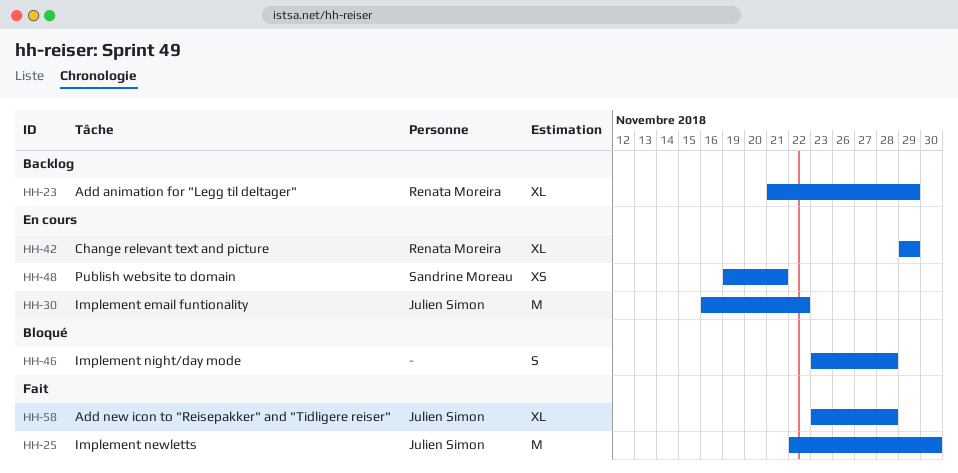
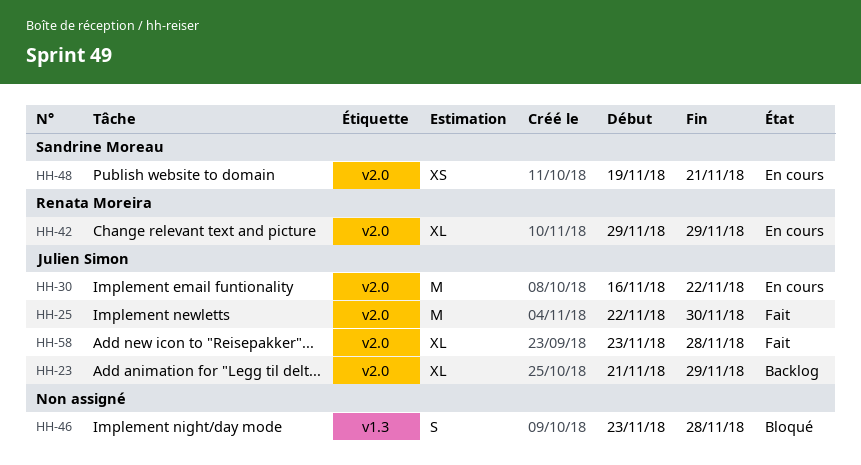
HH-23, owner: Renata Moreira -> Julien Simon

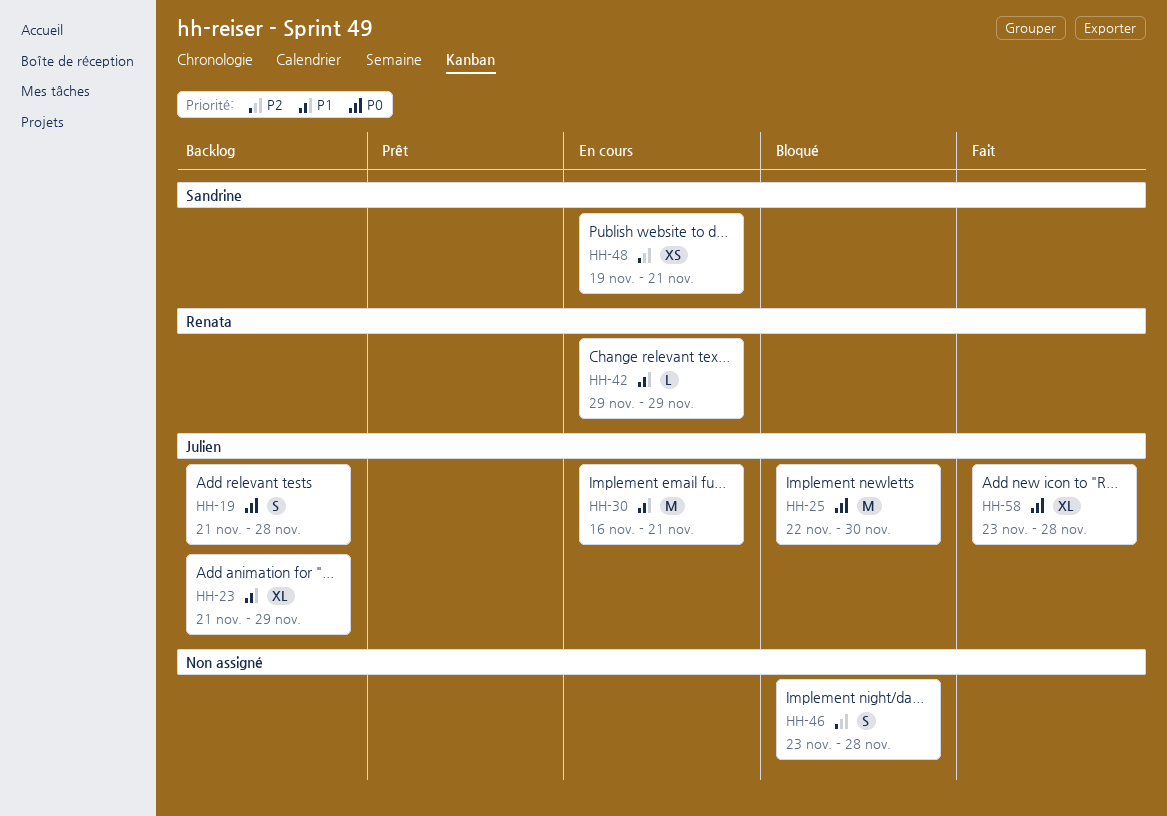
HH-19: none -> present
HH-25, status: Fait -> Bloqué
HH-30, due: Nov 22 -> Nov 21
HH-42, estimate: XL -> L

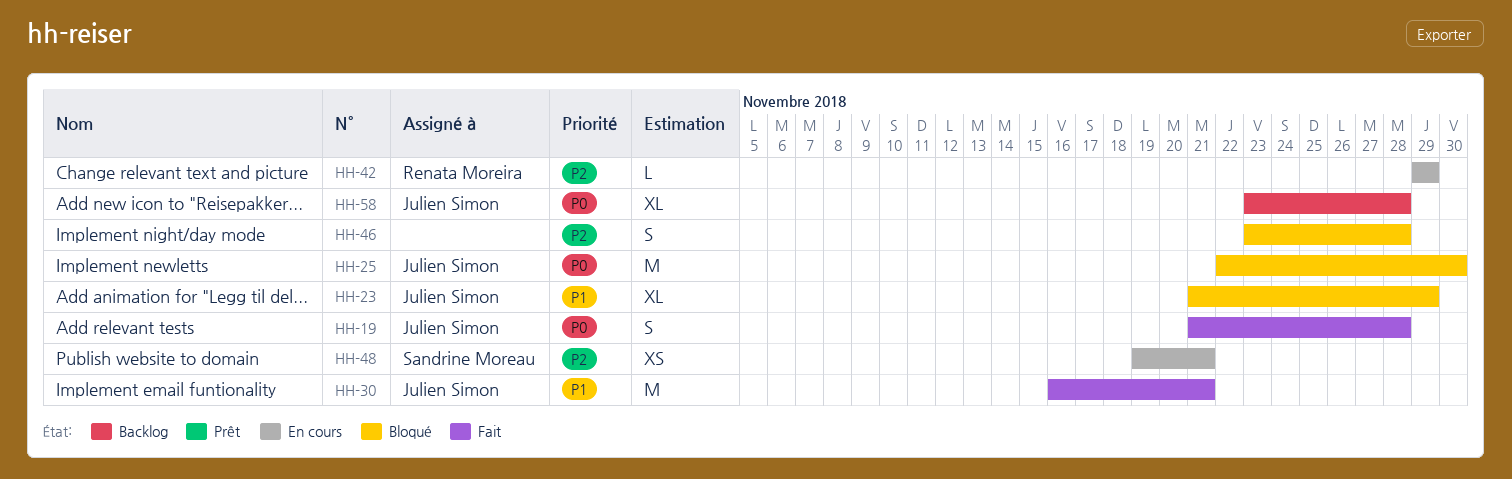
HH-19, status: Backlog -> Fait
HH-23, status: Backlog -> Bloqué
HH-30, status: En cours -> Fait
HH-42, priority: P1 -> P2
HH-58, status: Fait -> Backlog

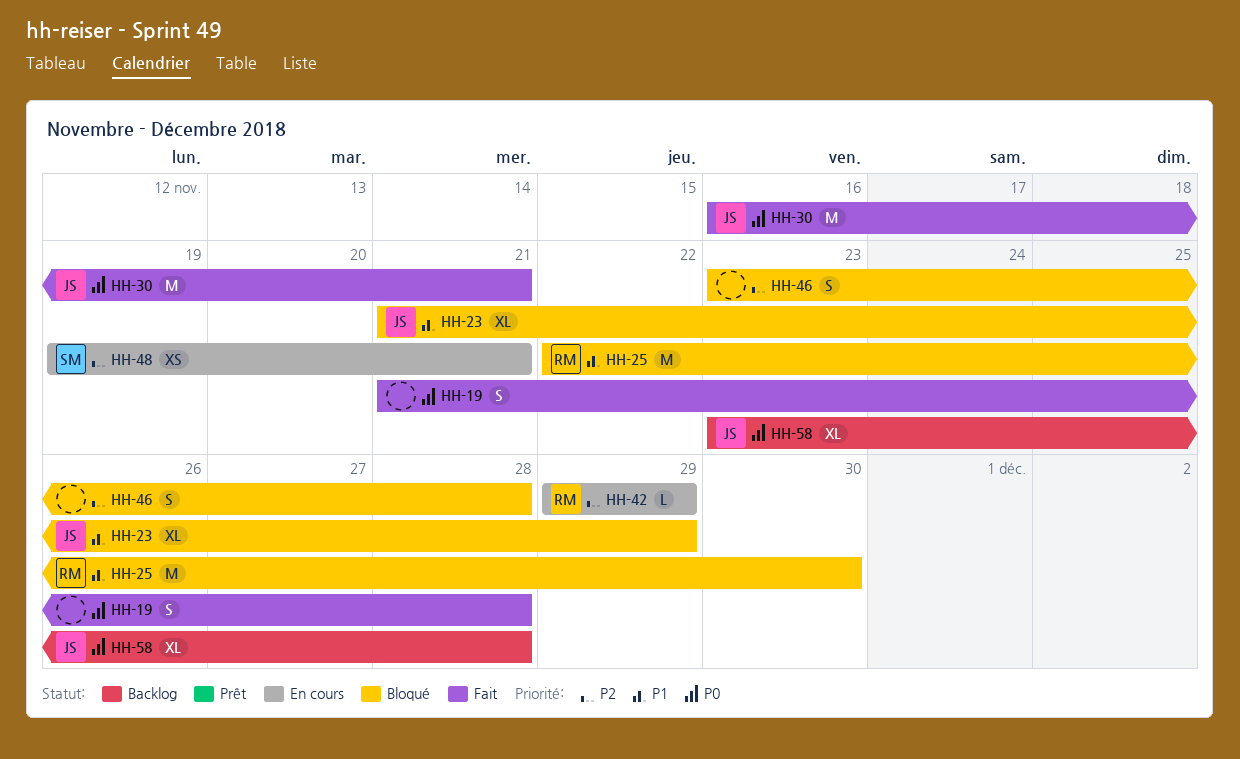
HH-19, owner: Julien Simon -> none
HH-25, owner: Julien Simon -> Renata Moreira
HH-25, priority: P0 -> P1
HH-30, priority: P1 -> P0

